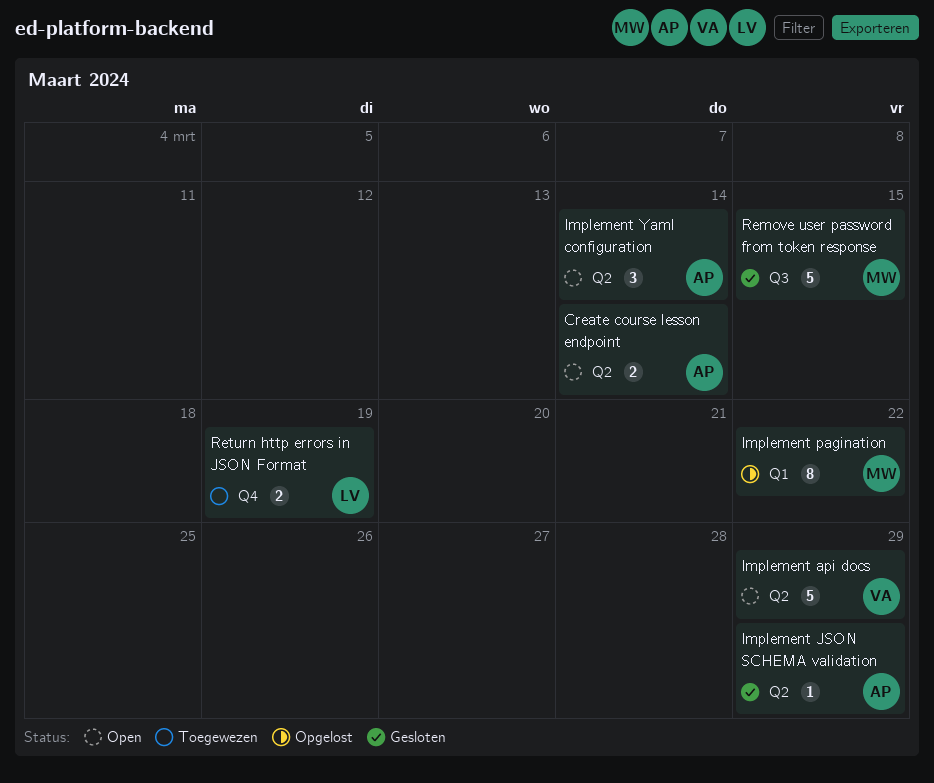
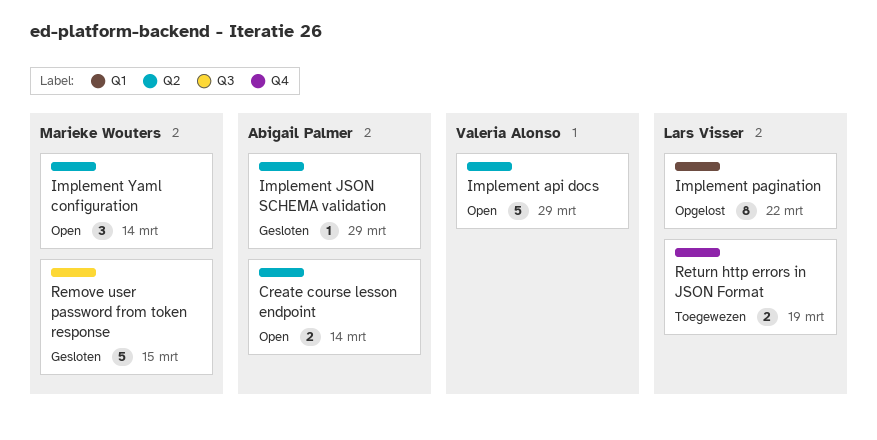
Implement pagination, owner: Marieke Wouters -> Lars Visser
Implement Yaml configuration, owner: Abigail Palmer -> Marieke Wouters

